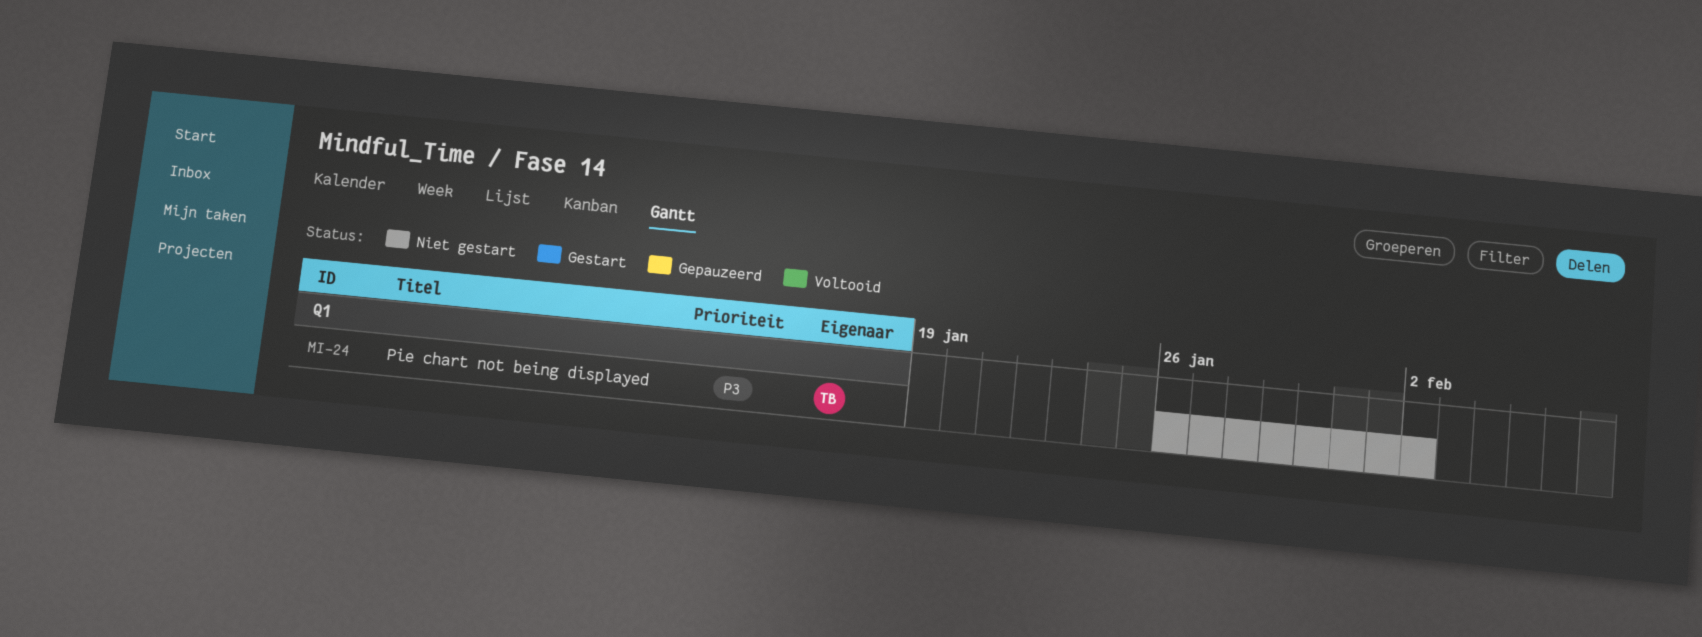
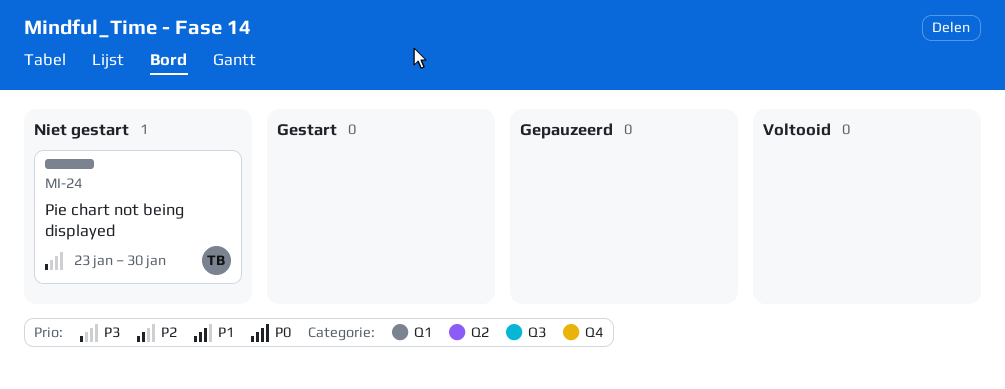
MI-24, start: Jan 26 -> Jan 23
MI-24, due: Feb 2 -> Jan 30

